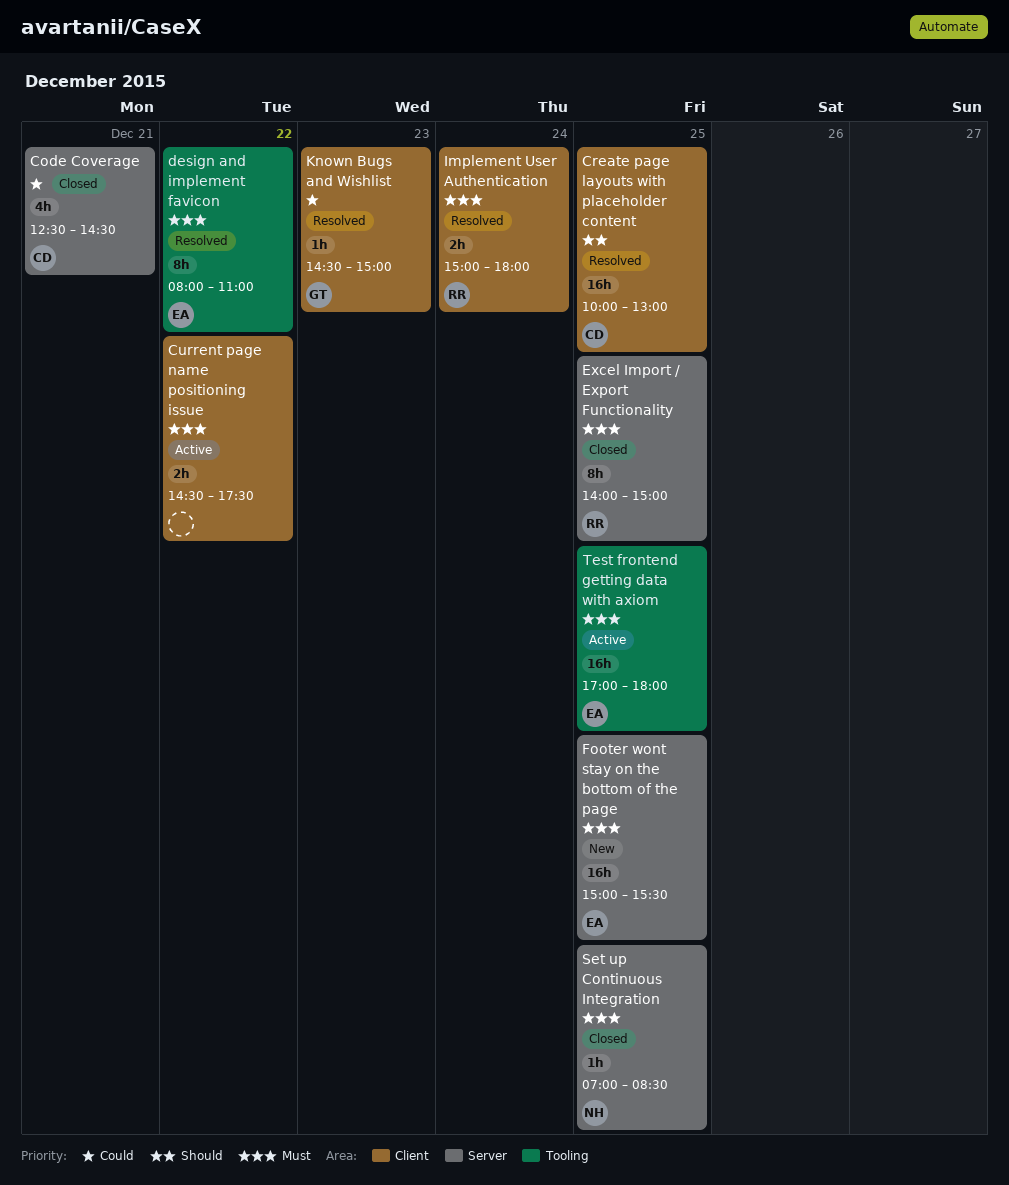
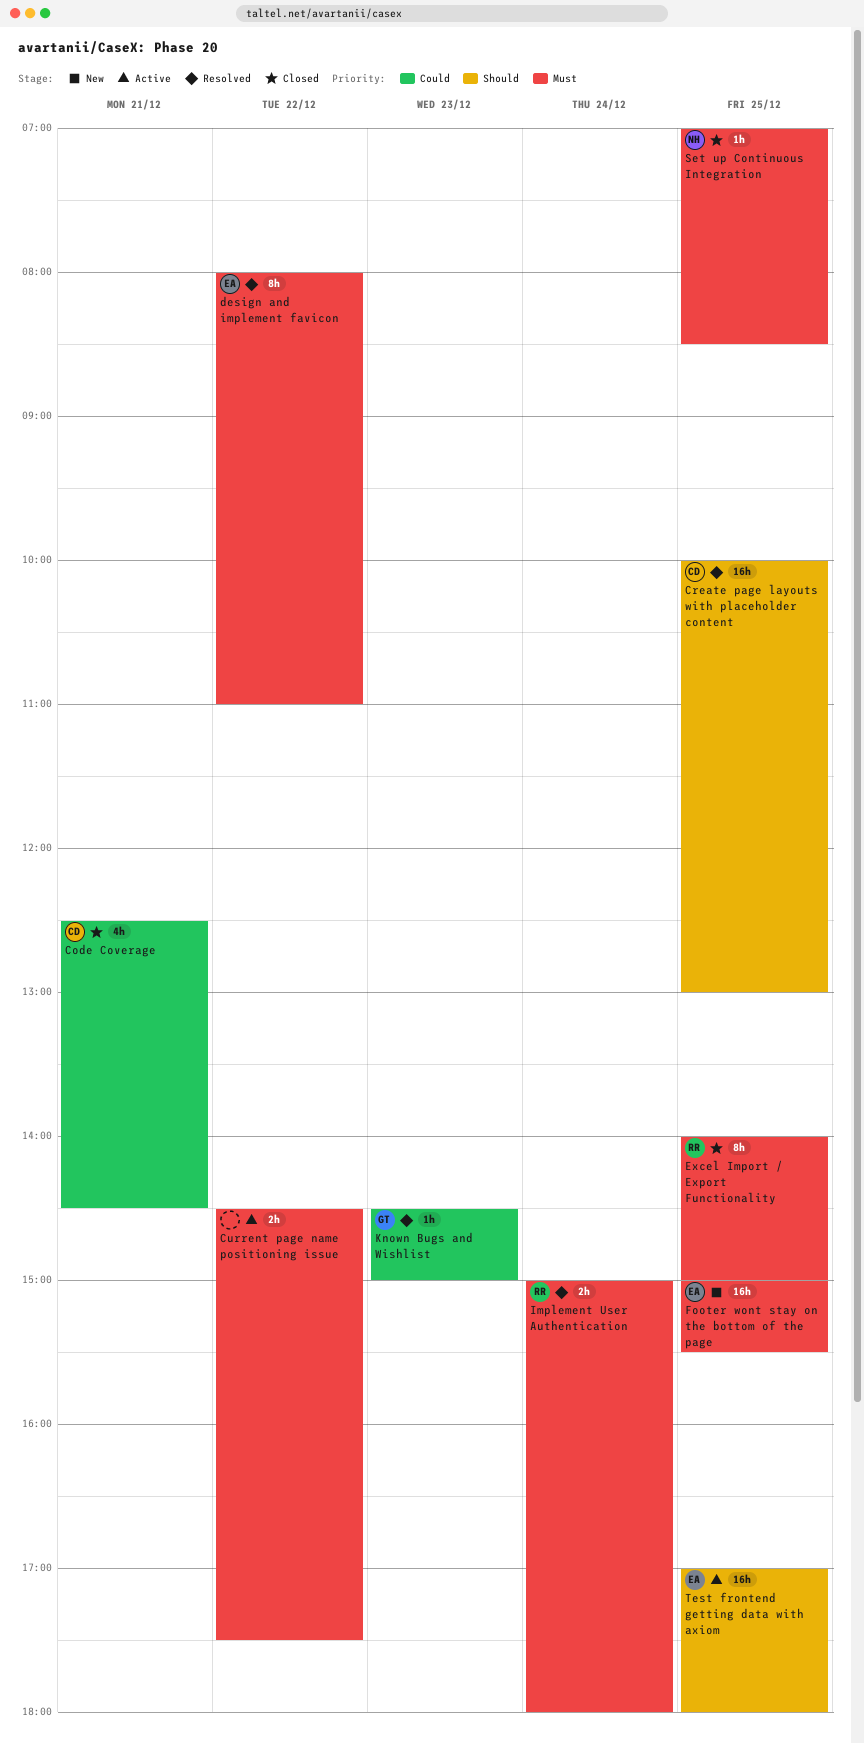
Test frontend getting data with axiom, priority: Must -> Should

